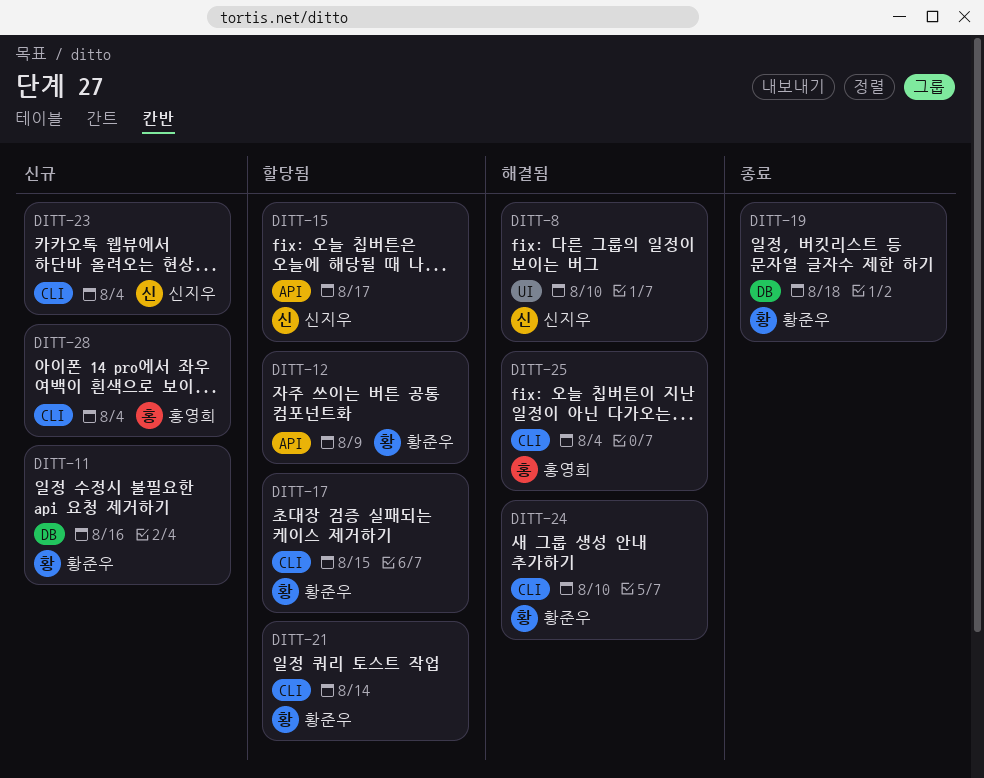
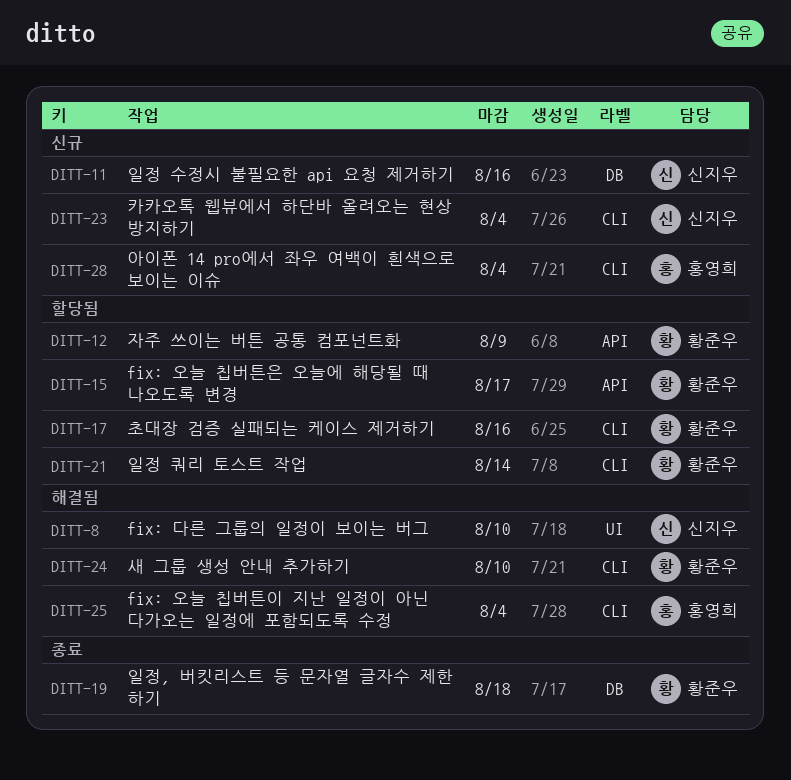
DITT-11, owner: 황준우 -> 신지우
DITT-15, owner: 신지우 -> 황준우
DITT-17, due: Aug 15 -> Aug 16

